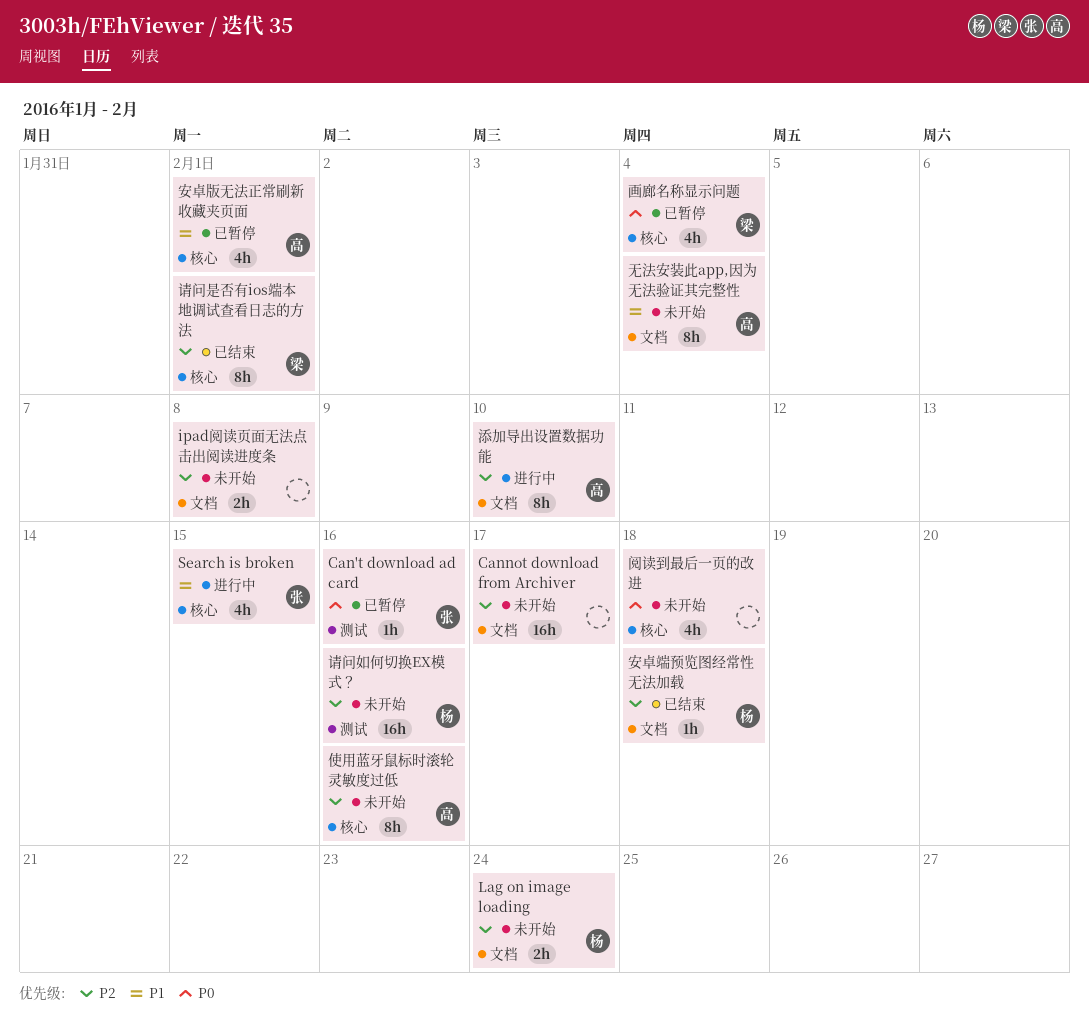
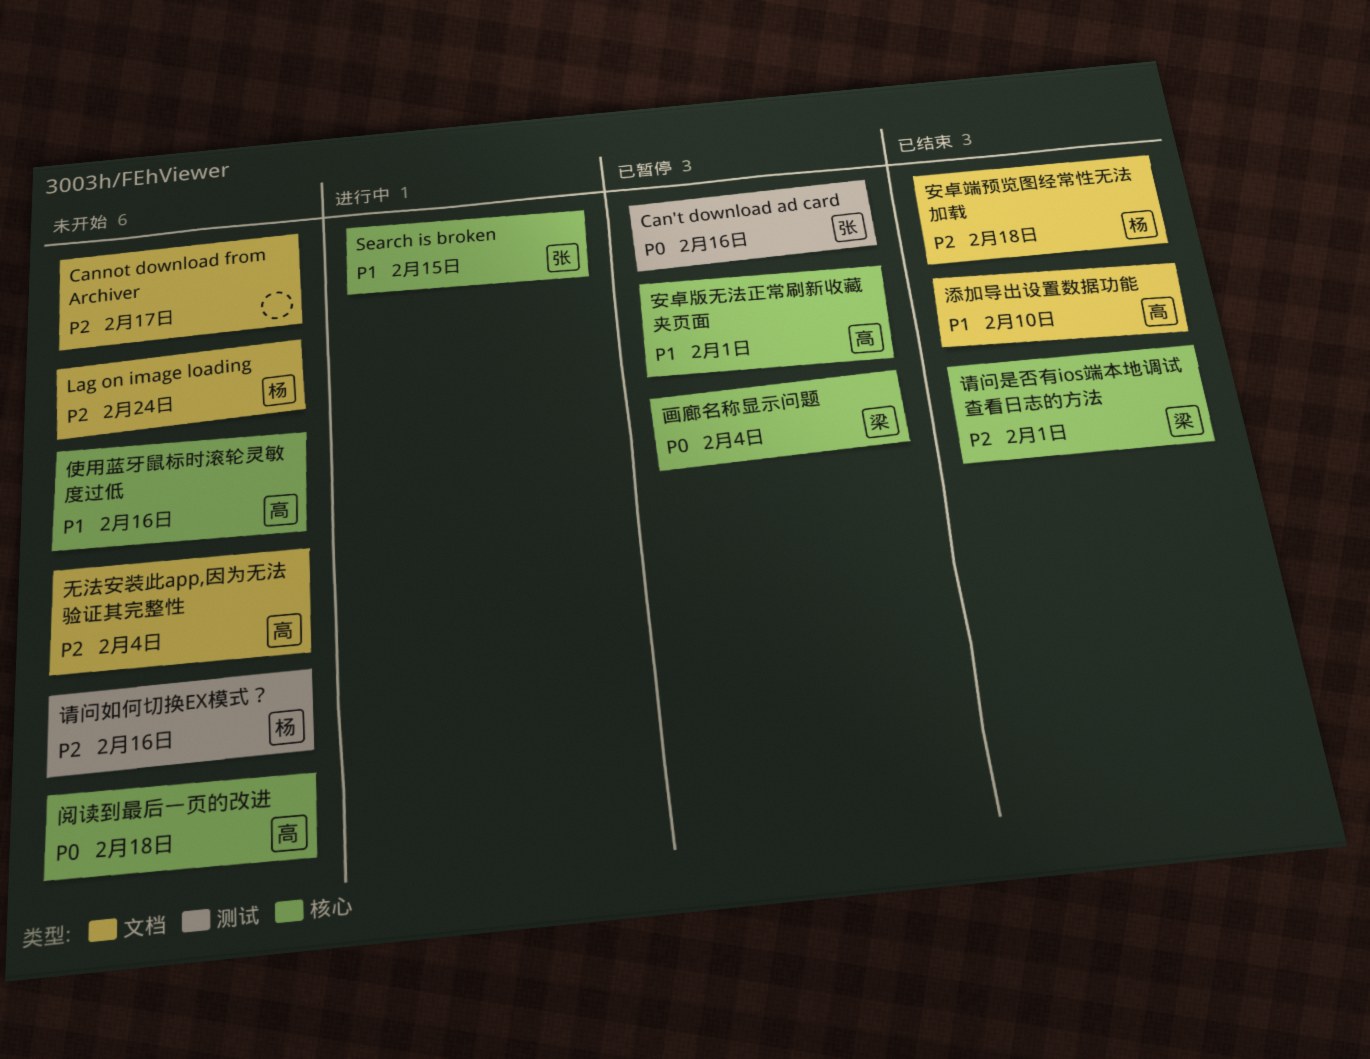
ipad阅读页面无法点击出阅读进度条: present -> none
使用蓝牙鼠标时滚轮灵敏度过低, priority: P2 -> P1
无法安装此app,因为无法验证其完整性, priority: P1 -> P2
添加导出设置数据功能, status: 进行中 -> 已结束
添加导出设置数据功能, priority: P2 -> P1
阅读到最后一页的改进, owner: none -> 高

